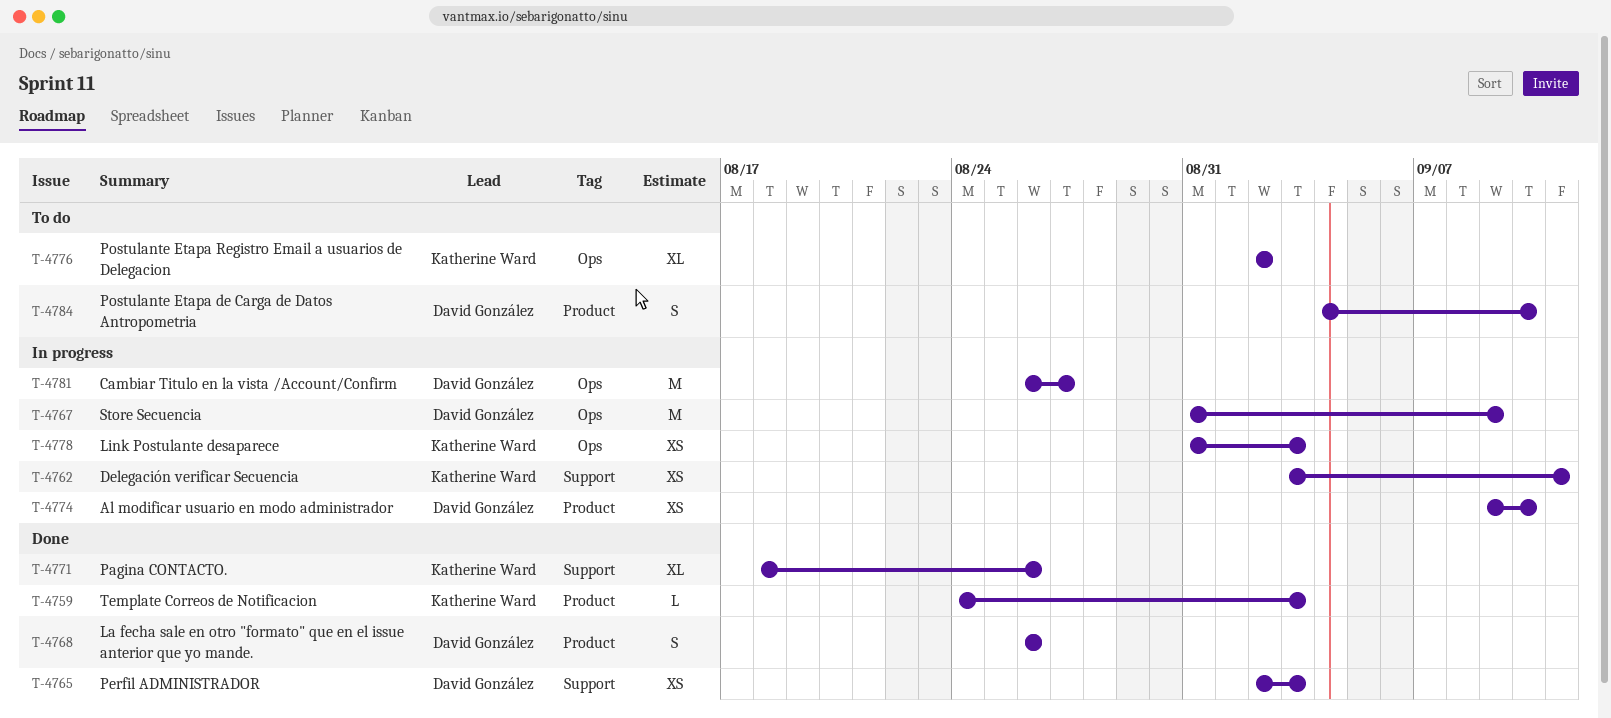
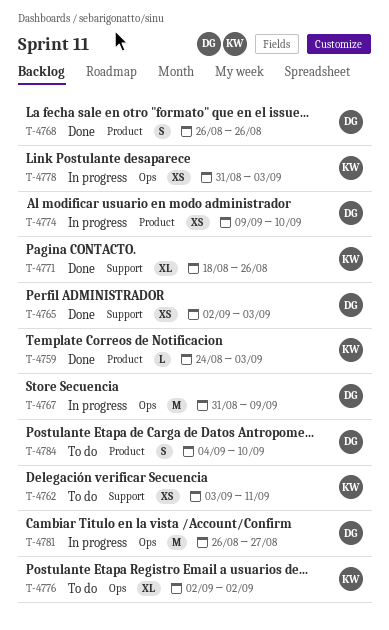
T-4762, status: In progress -> To do

